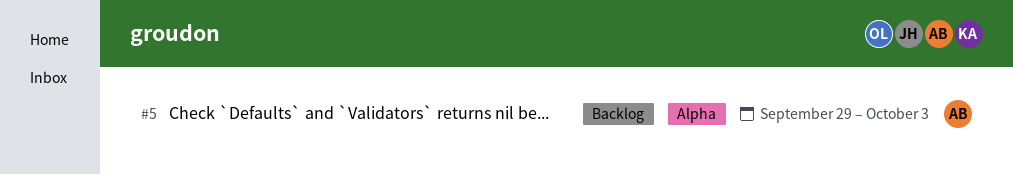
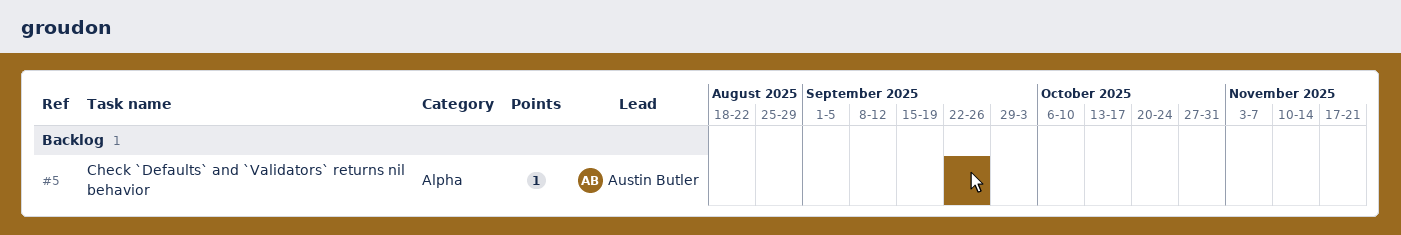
#5, start: Sep 29 -> Sep 22
#5, due: Oct 3 -> Sep 26

